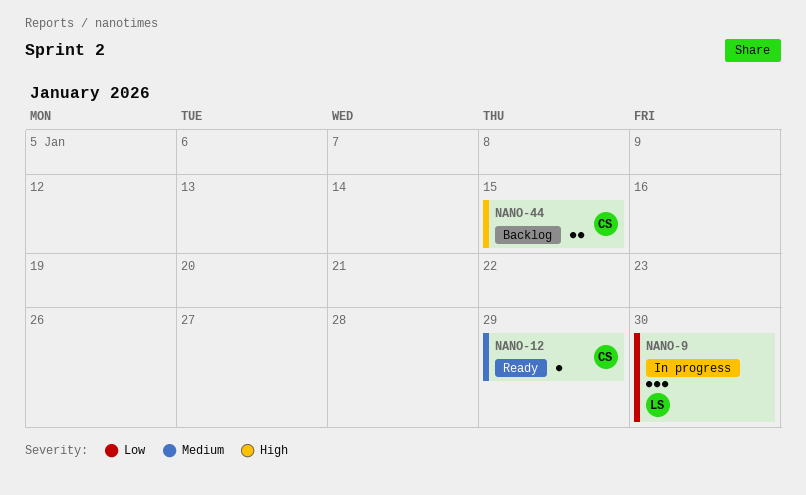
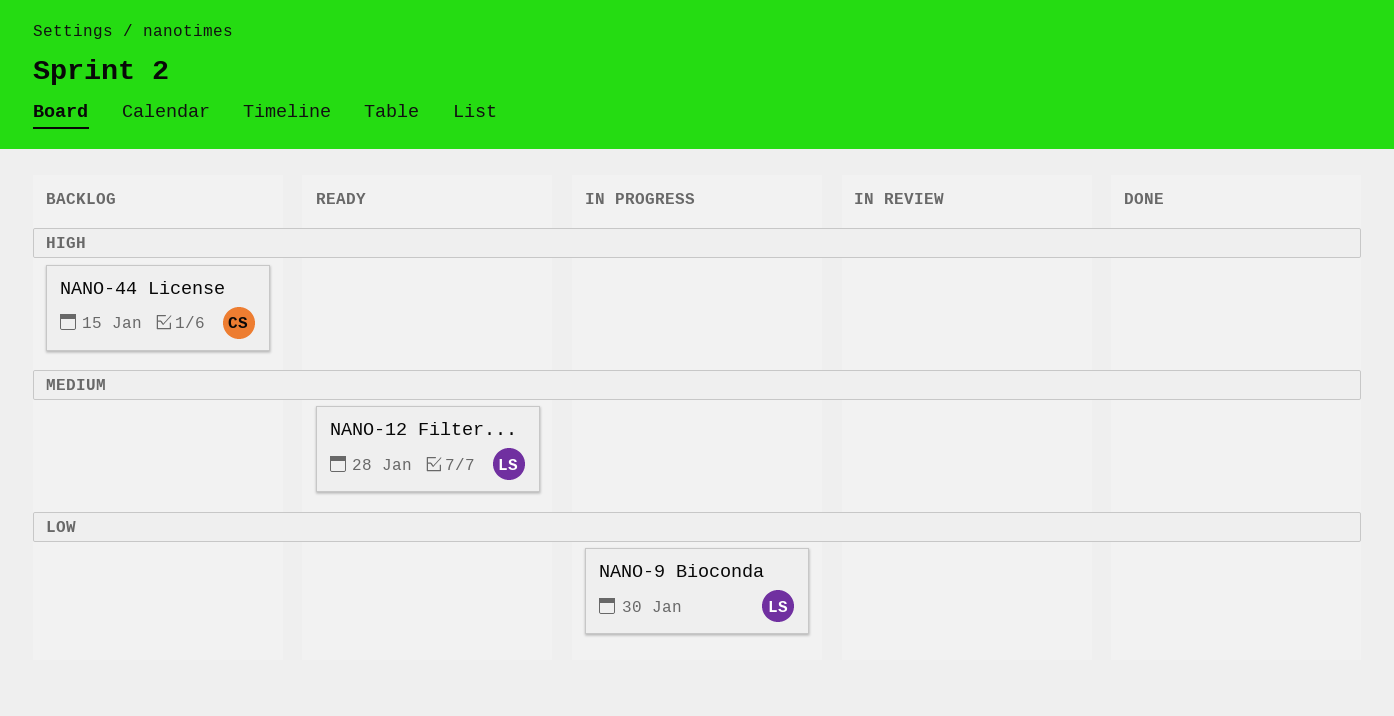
NANO-12, owner: CS -> LS
NANO-12, due: Jan 29 -> Jan 28

